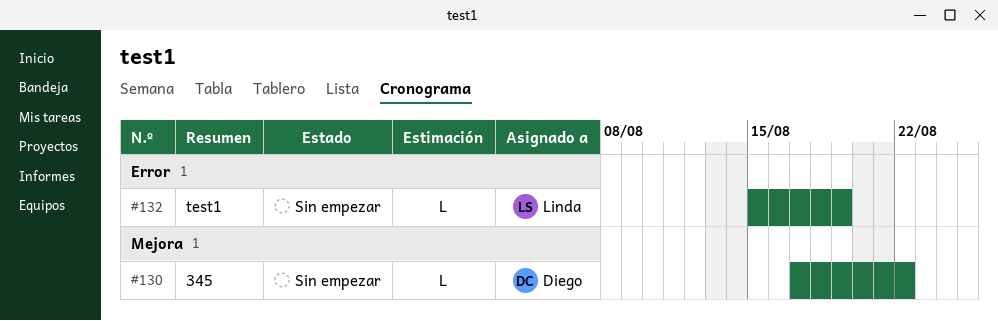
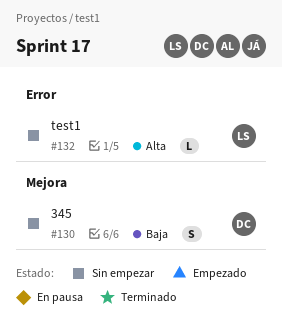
#130, estimate: L -> S

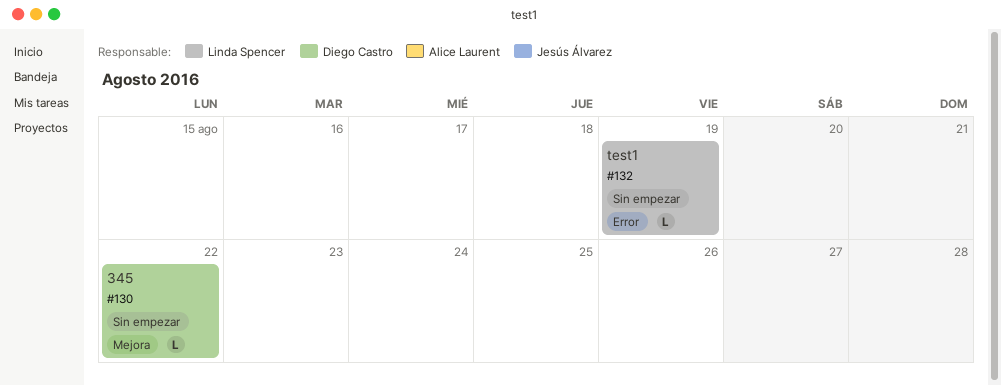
#130, estimate: S -> L

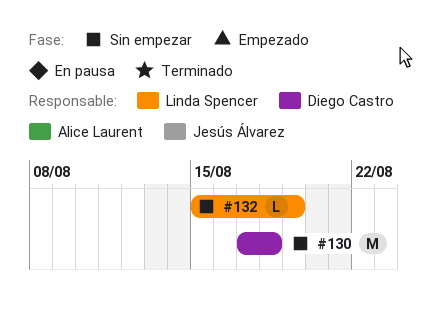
#130, estimate: L -> M
#130, due: Aug 22 -> Aug 18

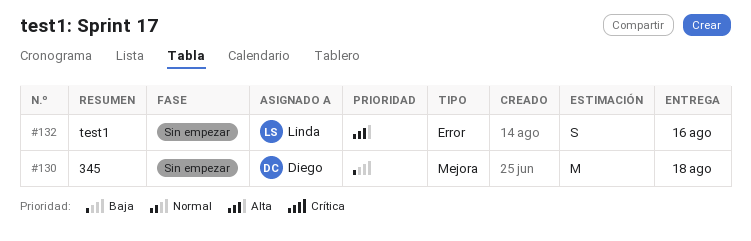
#132, estimate: L -> S
#132, due: Aug 19 -> Aug 16

